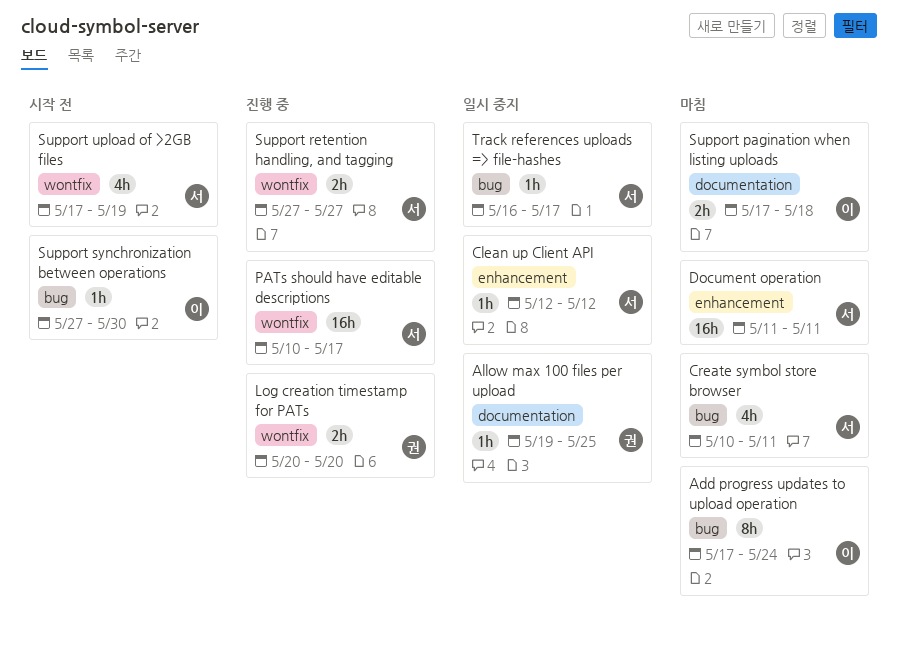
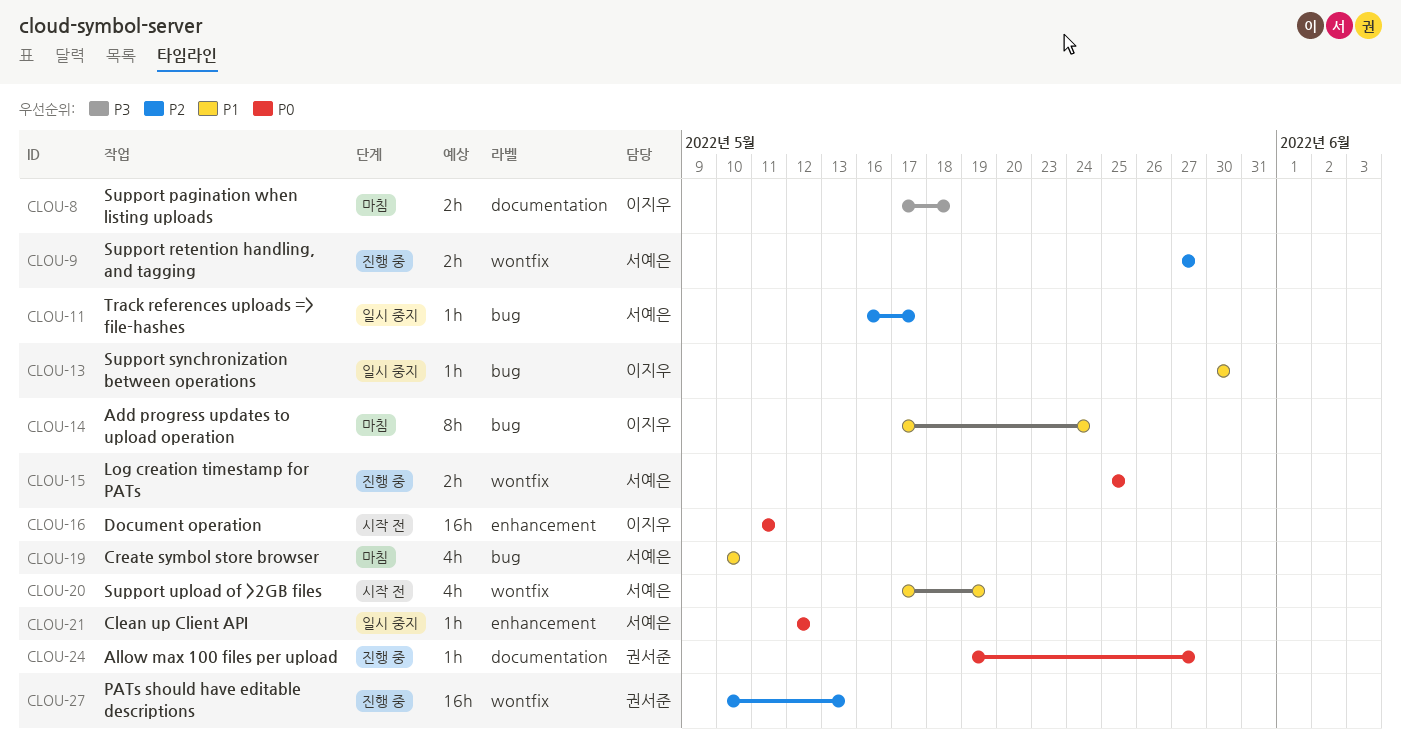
Allow max 100 files per upload, status: 일시 중지 -> 진행 중
Allow max 100 files per upload, due: May 25 -> May 27
Create symbol store browser, due: May 11 -> May 10
Document operation, status: 마침 -> 시작 전
Document operation, owner: 서예은 -> 이지우
Log creation timestamp for PATs, owner: 권서준 -> 서예은
Log creation timestamp for PATs, start: May 20 -> May 25
Log creation timestamp for PATs, due: May 20 -> May 25
PATs should have editable descriptions, owner: 서예은 -> 권서준
PATs should have editable descriptions, due: May 17 -> May 13
Support synchronization between operations, status: 시작 전 -> 일시 중지
Support synchronization between operations, start: May 27 -> May 30

